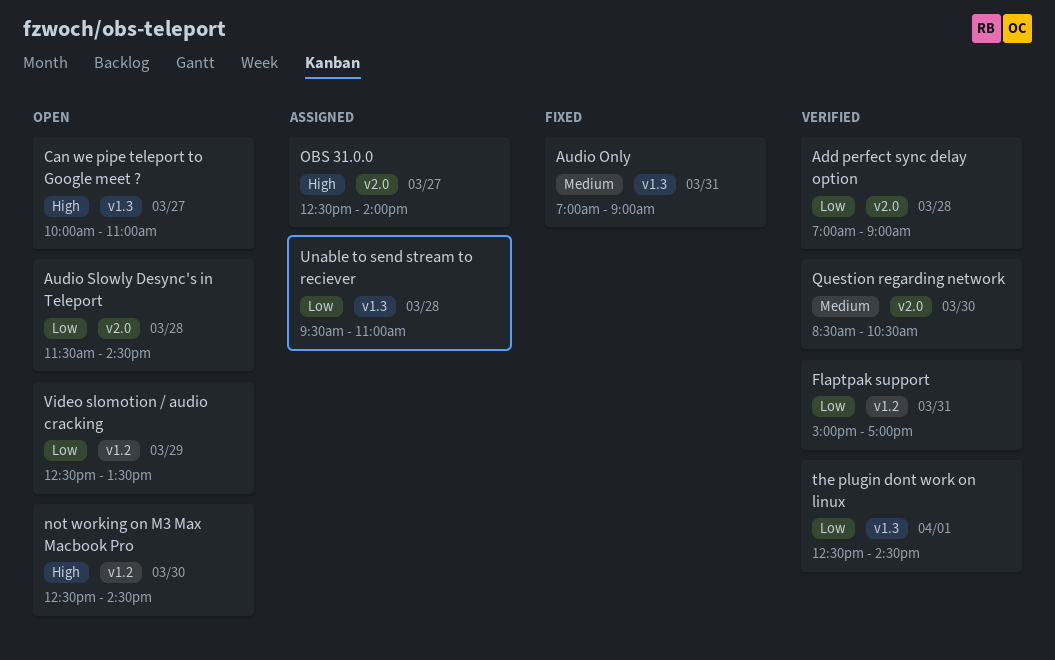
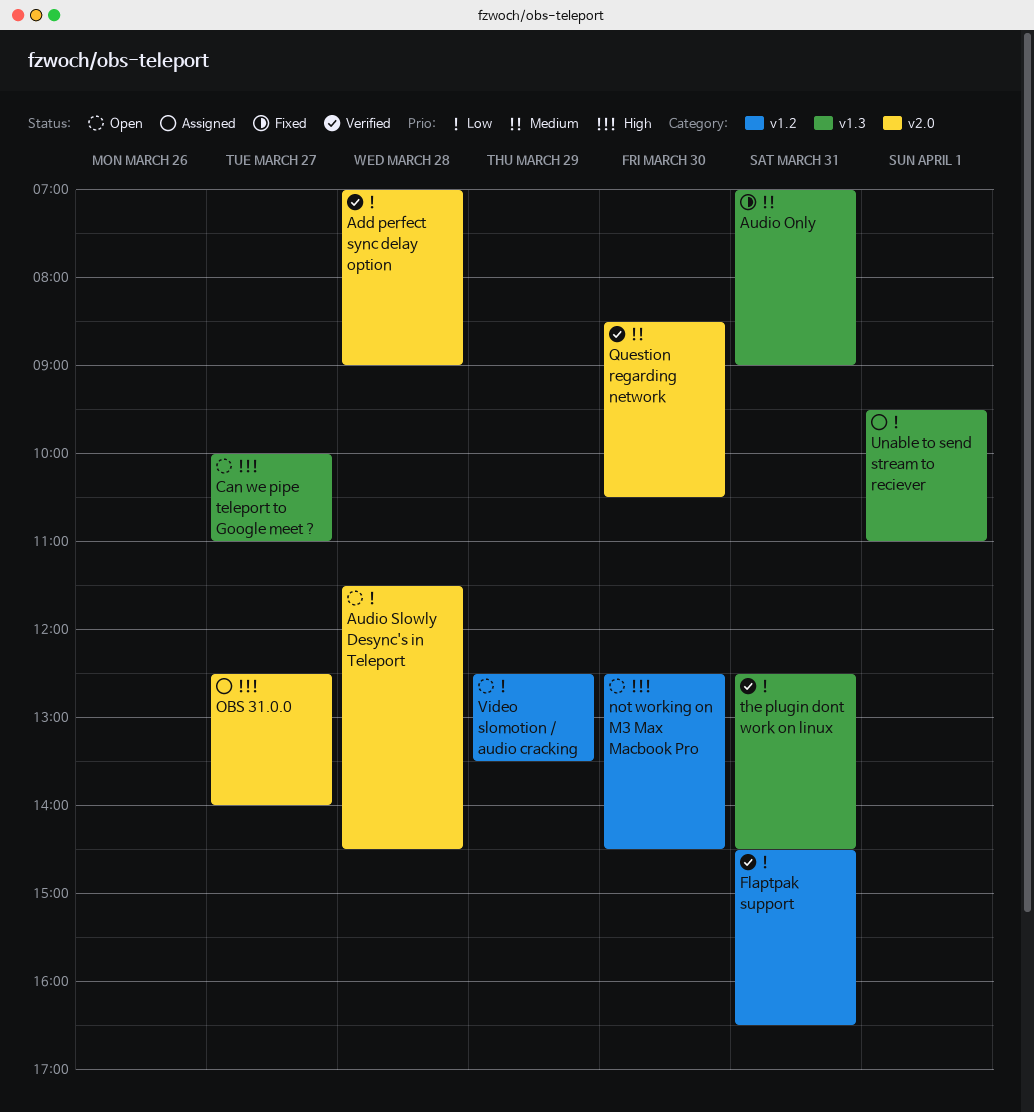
Flaptpak support, begins: 15:00 -> 14:30
Flaptpak support, ends: 17:00 -> 16:30
the plugin dont work on linux, day: Apr 1 -> Mar 31
Unable to send stream to reciever, day: Mar 28 -> Apr 1

